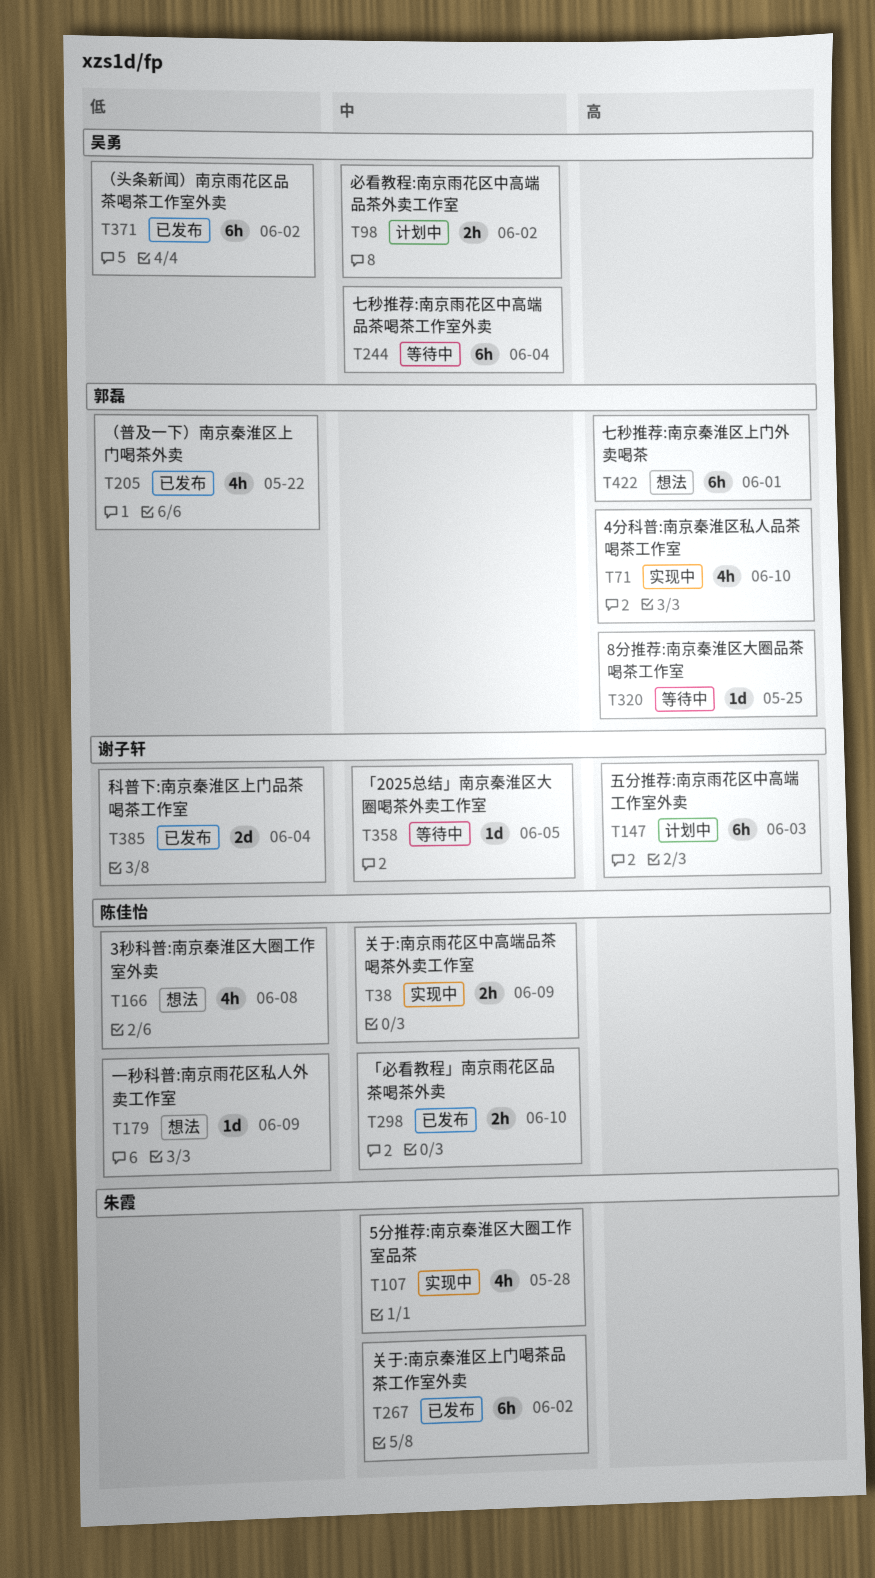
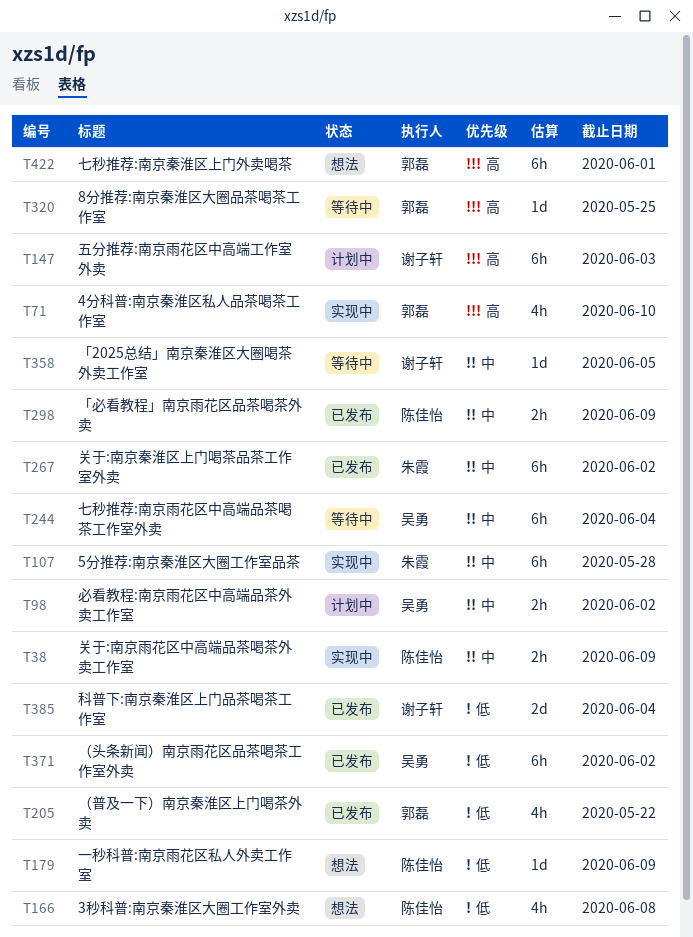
T107, estimate: 4h -> 6h
T298, due: Jun 10 -> Jun 9

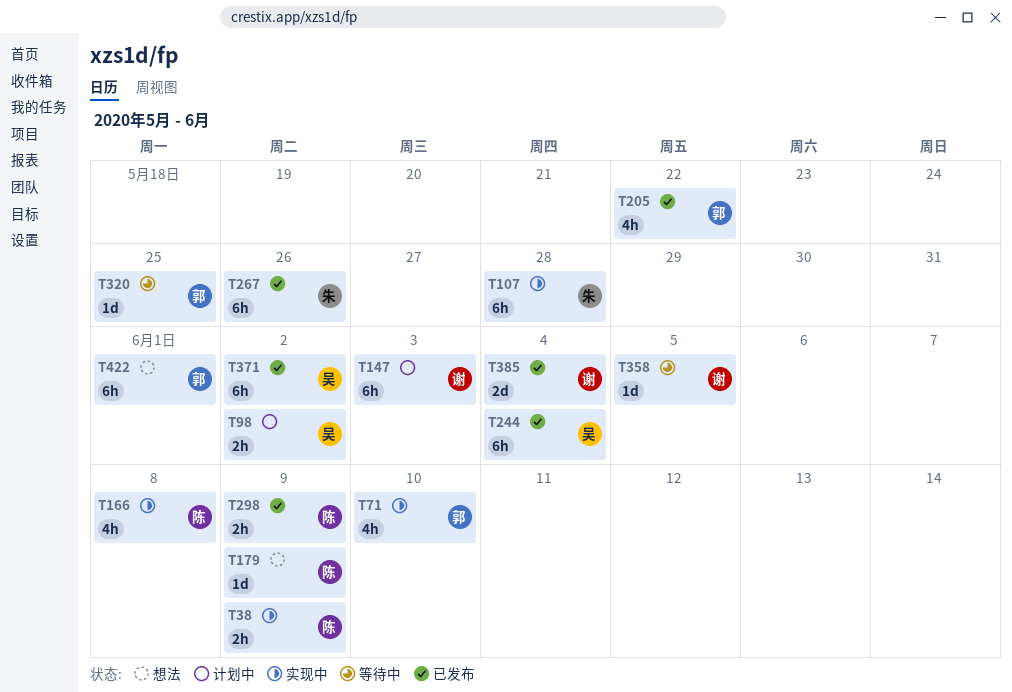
T166, status: 想法 -> 实现中
T244, status: 等待中 -> 已发布
T267, due: Jun 2 -> May 26

